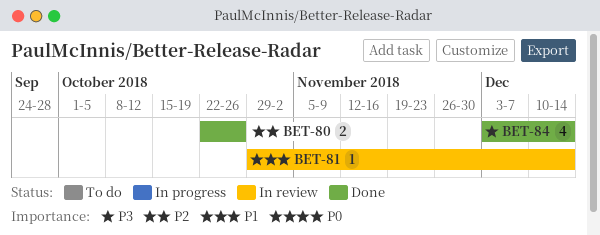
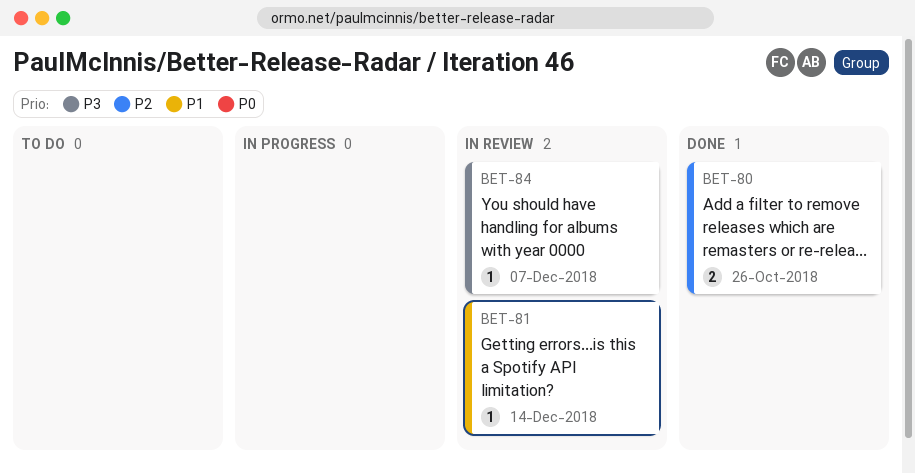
BET-84, status: Done -> In review
BET-84, estimate: 4 -> 1
BET-84, due: Dec 14 -> Dec 7

